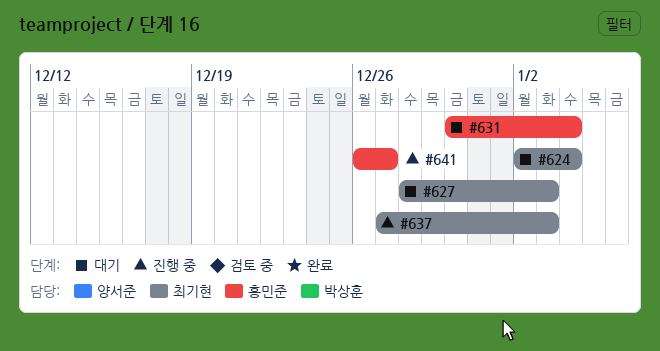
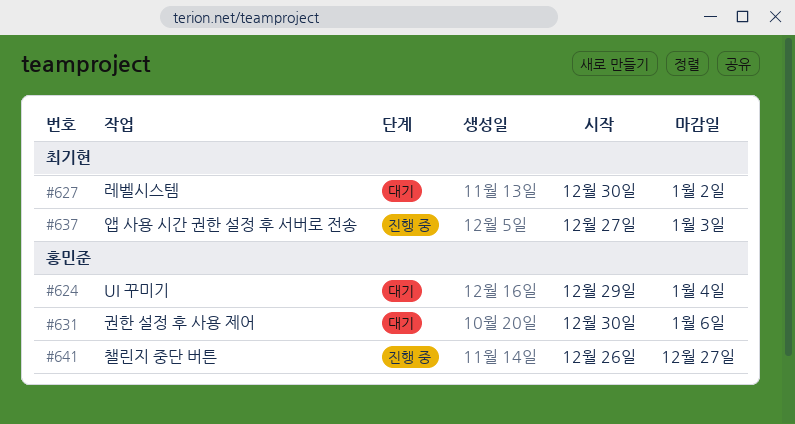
#624, owner: 최기현 -> 홍민준
#624, start: Jan 2 -> Dec 29
#627, start: Dec 28 -> Dec 30
#627, due: Jan 3 -> Jan 2
#631, due: Jan 4 -> Jan 6

